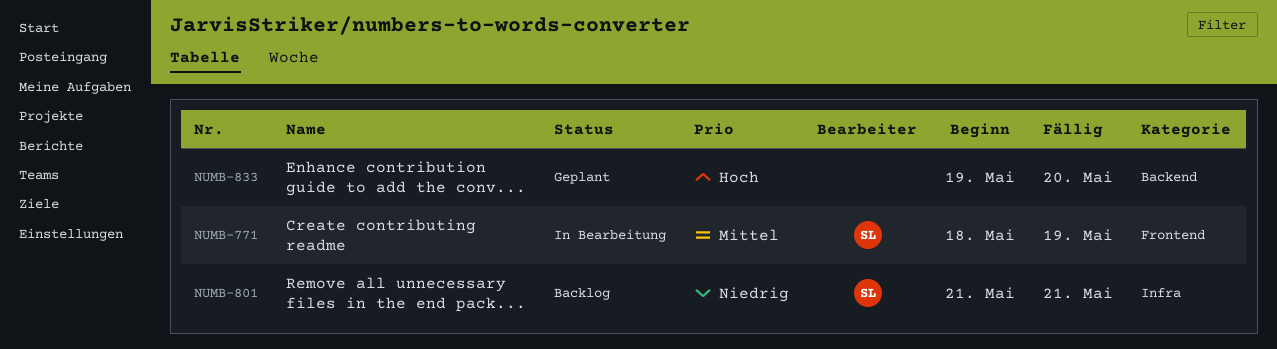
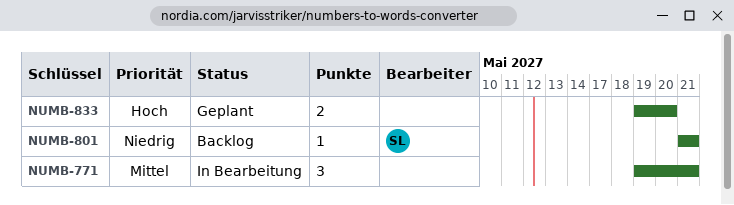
NUMB-771, owner: SL -> none
NUMB-771, start: May 18 -> May 19
NUMB-771, due: May 19 -> May 21

